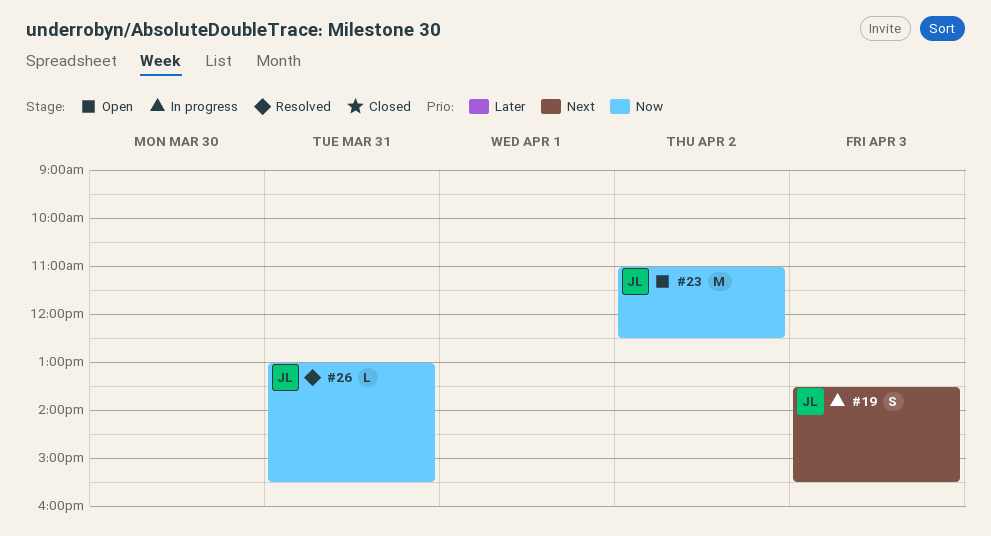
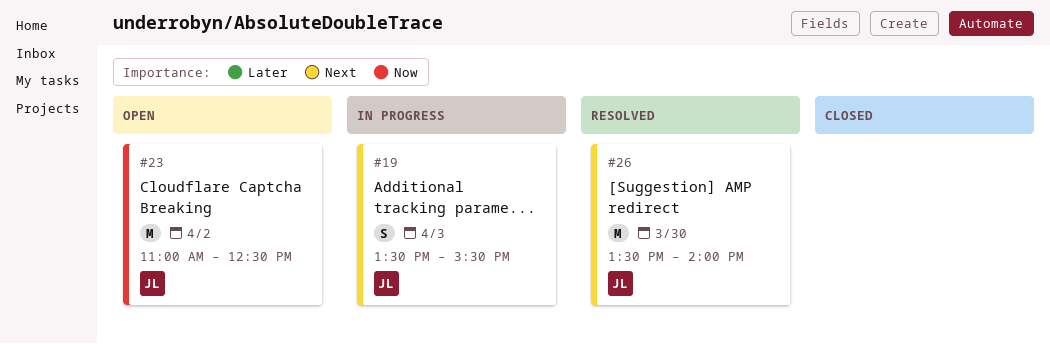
#26, priority: Now -> Next
#26, estimate: L -> M
#26, day: Mar 31 -> Mar 30
#26, begins: 13:00 -> 13:30
#26, ends: 15:30 -> 14:00

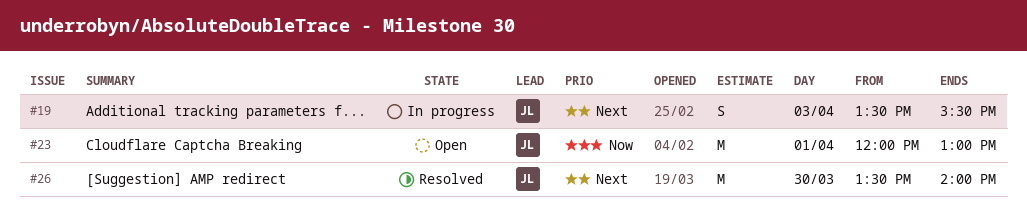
#23, day: Apr 2 -> Apr 1
#23, begins: 11:00 -> 12:00
#23, ends: 12:30 -> 13:00

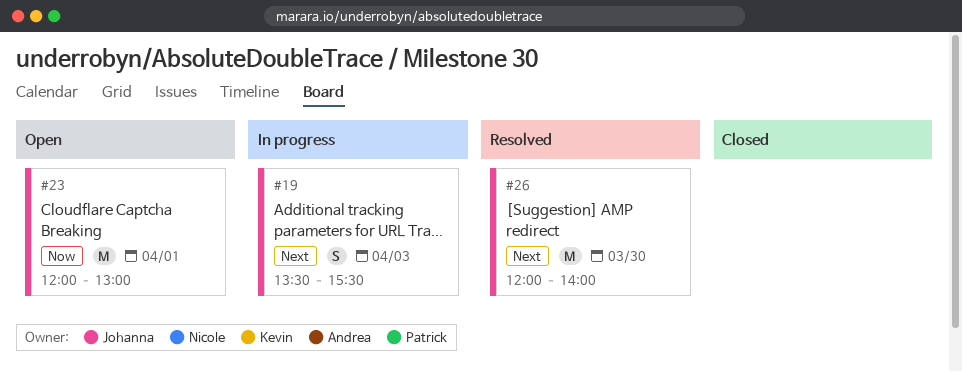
#26, begins: 13:30 -> 12:00

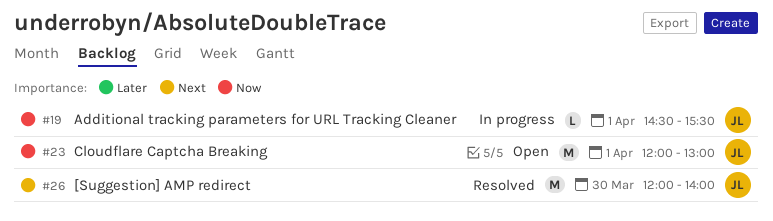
#19, priority: Next -> Now
#19, estimate: S -> L
#19, day: Apr 3 -> Apr 1
#19, begins: 13:30 -> 14:30

